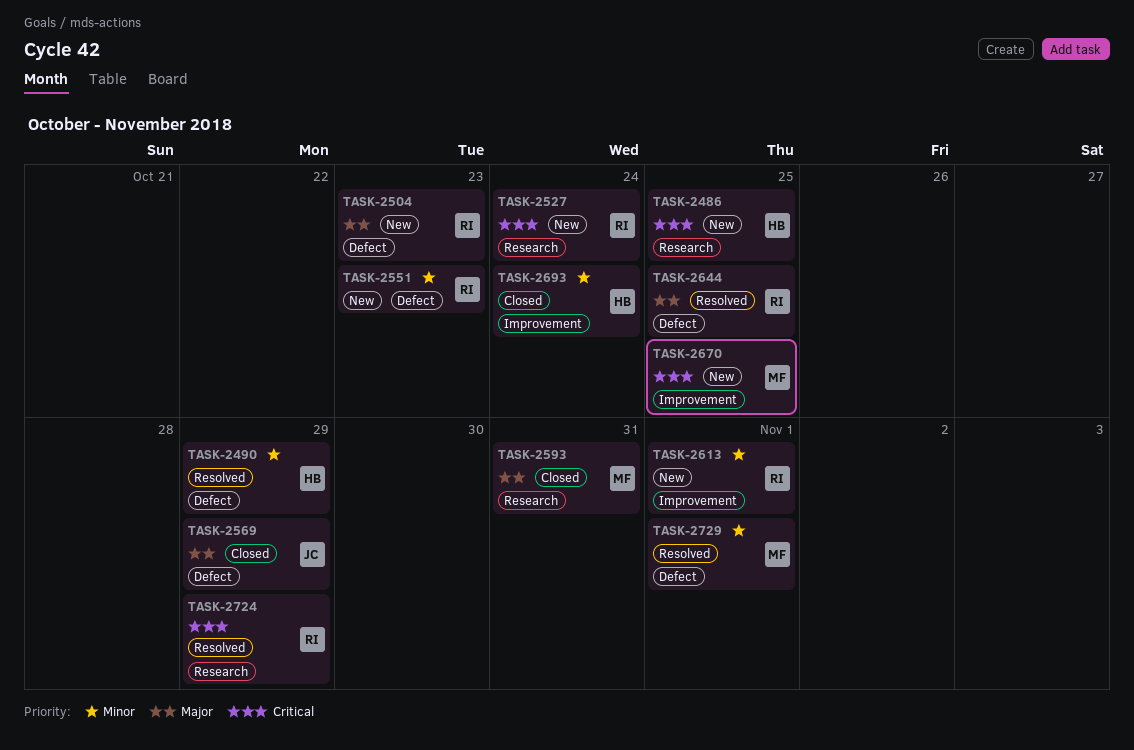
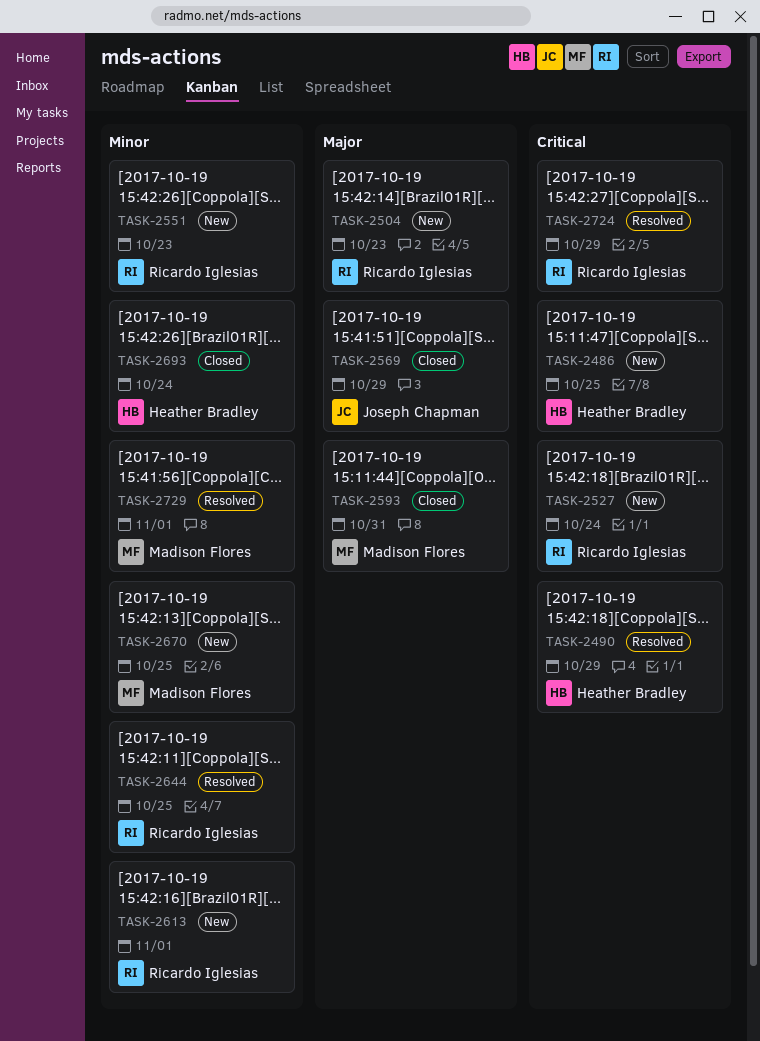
TASK-2490, priority: Minor -> Critical
TASK-2644, priority: Major -> Minor
TASK-2670, priority: Critical -> Minor

